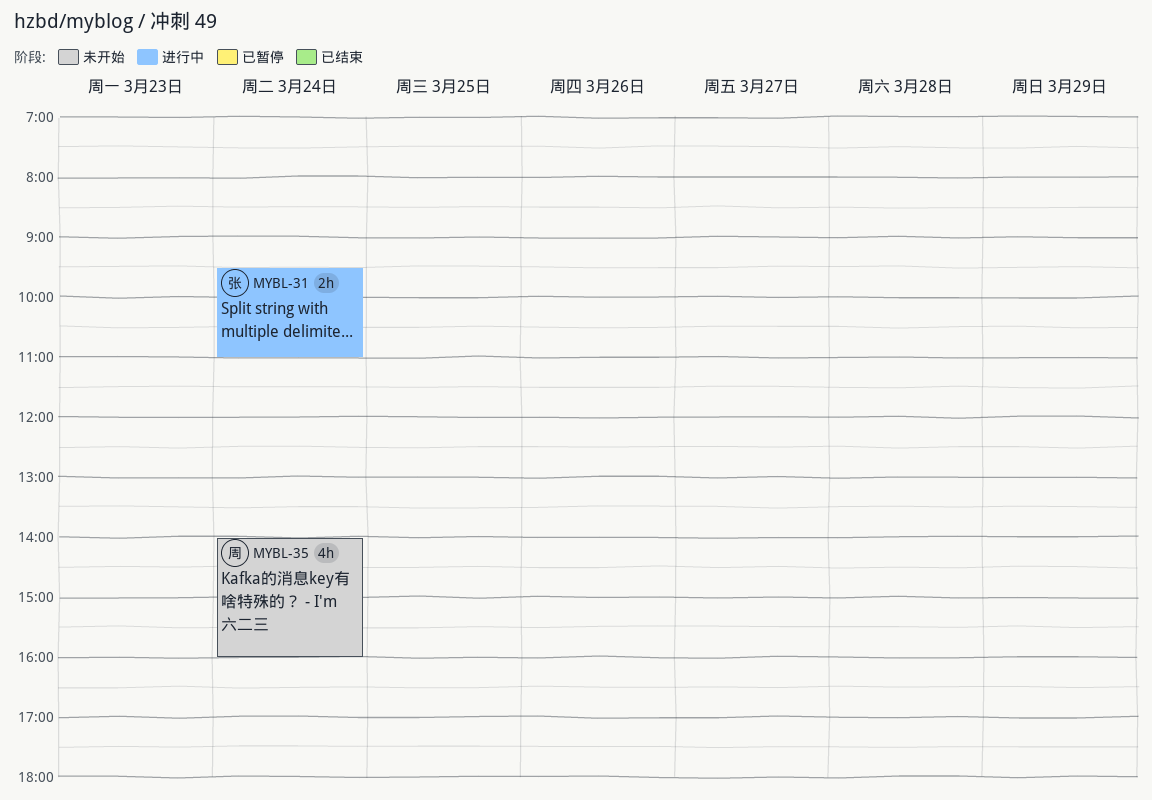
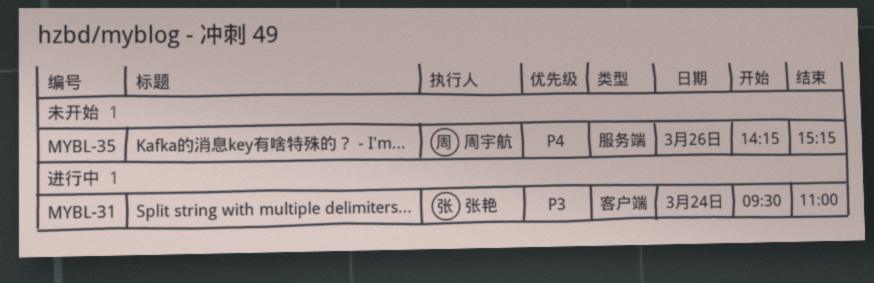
MYBL-35, day: Mar 24 -> Mar 26
MYBL-35, begins: 14:00 -> 14:15
MYBL-35, ends: 16:00 -> 15:15

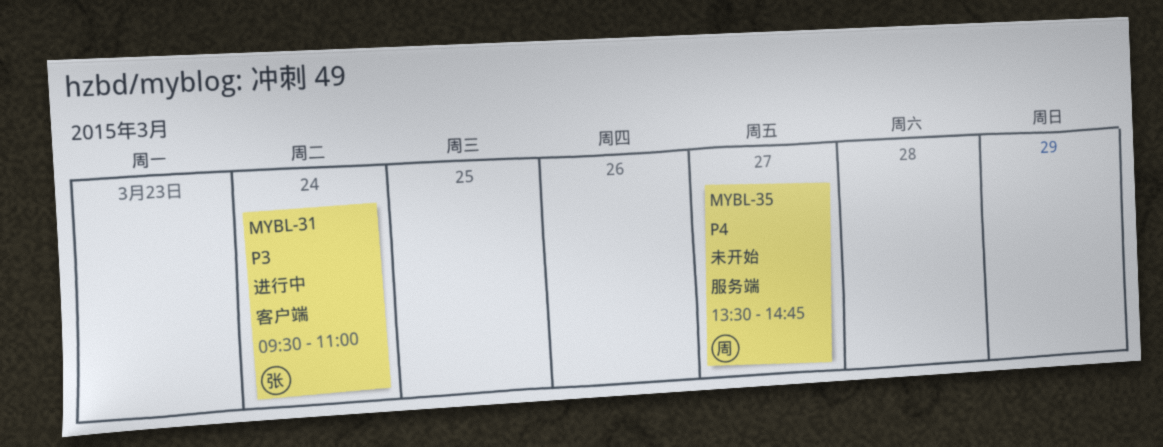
MYBL-35, day: Mar 26 -> Mar 27
MYBL-35, begins: 14:15 -> 13:30
MYBL-35, ends: 15:15 -> 14:45

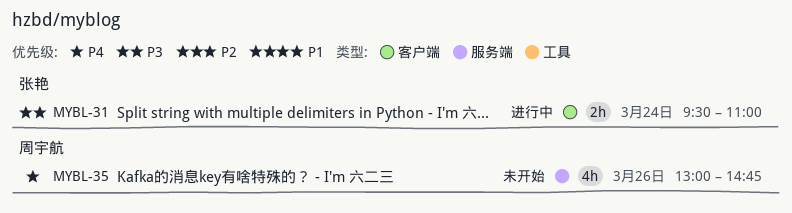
MYBL-35, day: Mar 27 -> Mar 26
MYBL-35, begins: 13:30 -> 13:00

